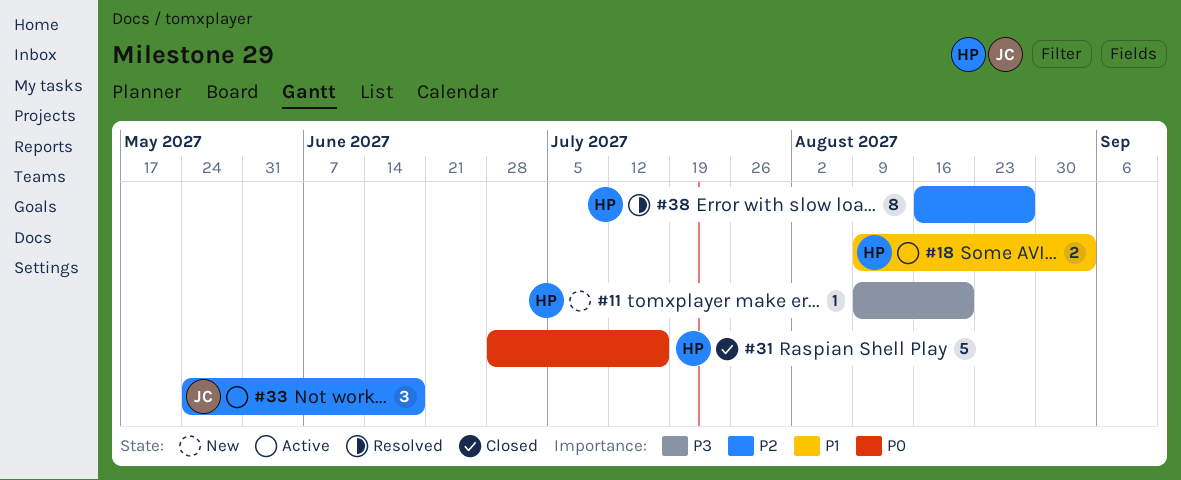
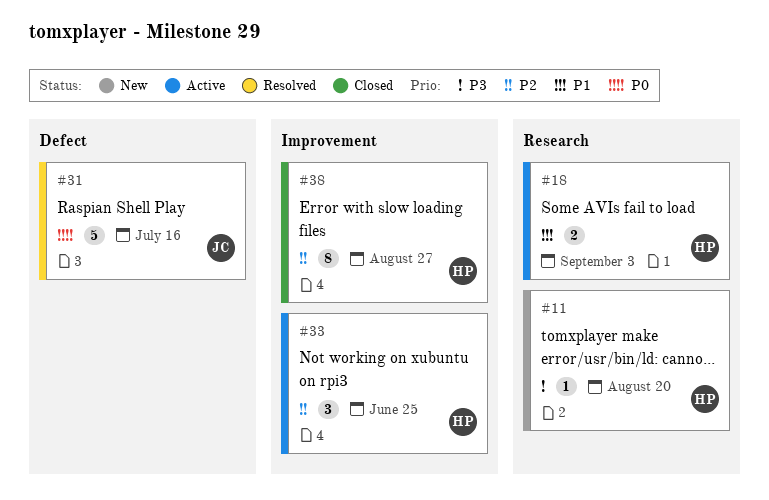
#31, status: Closed -> Resolved
#31, owner: HP -> JC
#33, owner: JC -> HP
#33, due: Jun 18 -> Jun 25
#38, status: Resolved -> Closed

